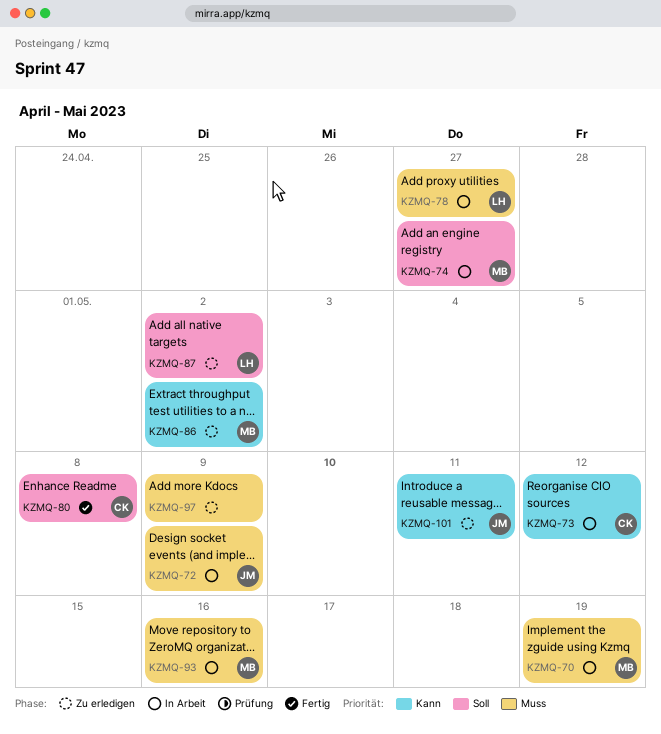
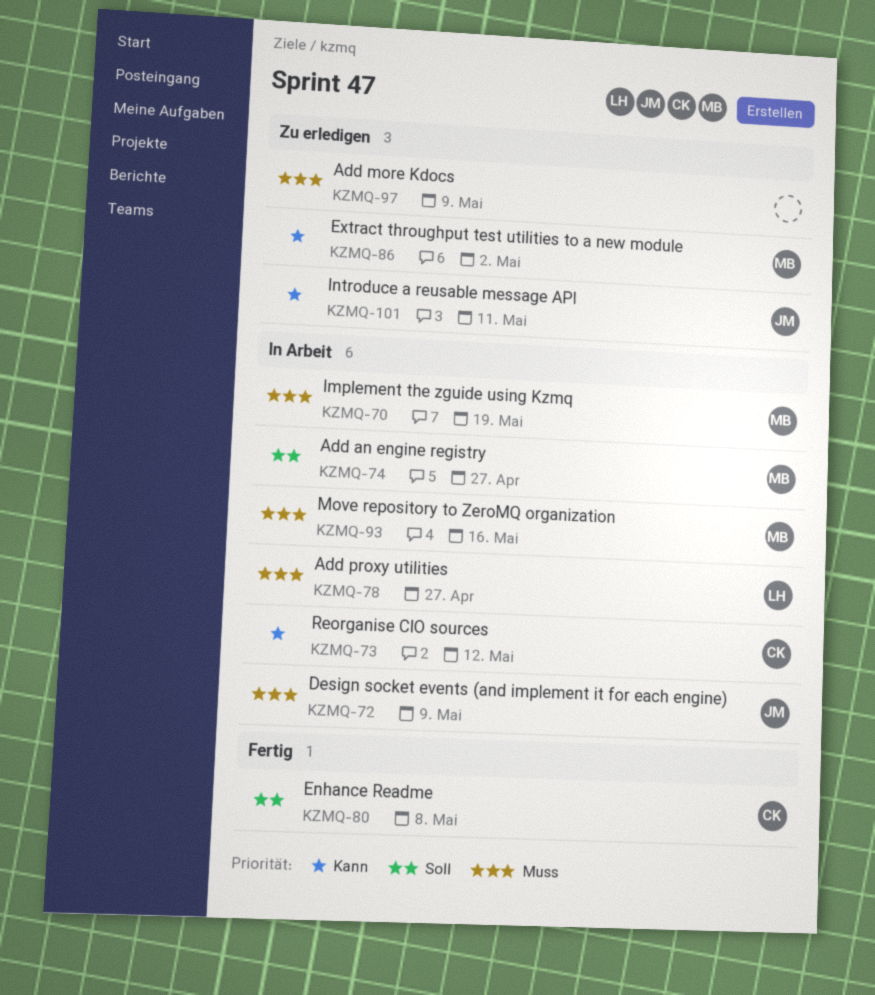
KZMQ-87: present -> none

